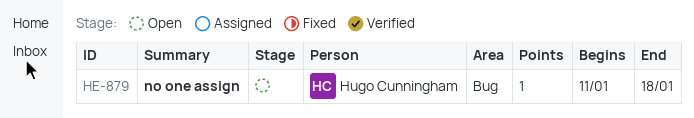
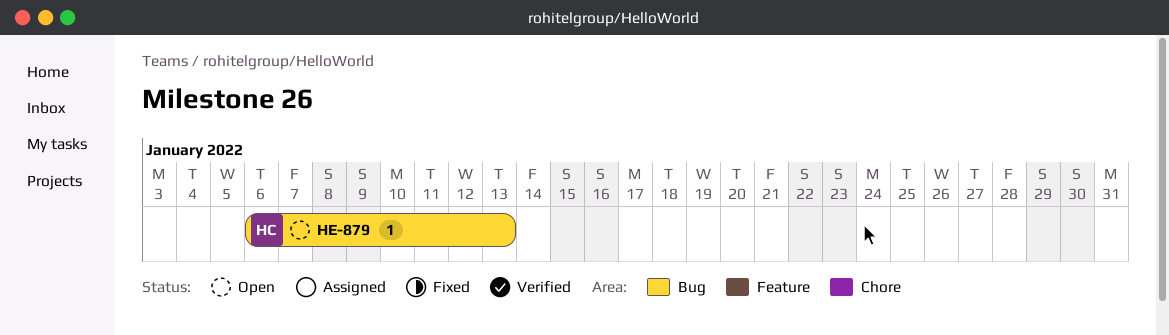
HE-879, start: Jan 11 -> Jan 6
HE-879, due: Jan 18 -> Jan 13

